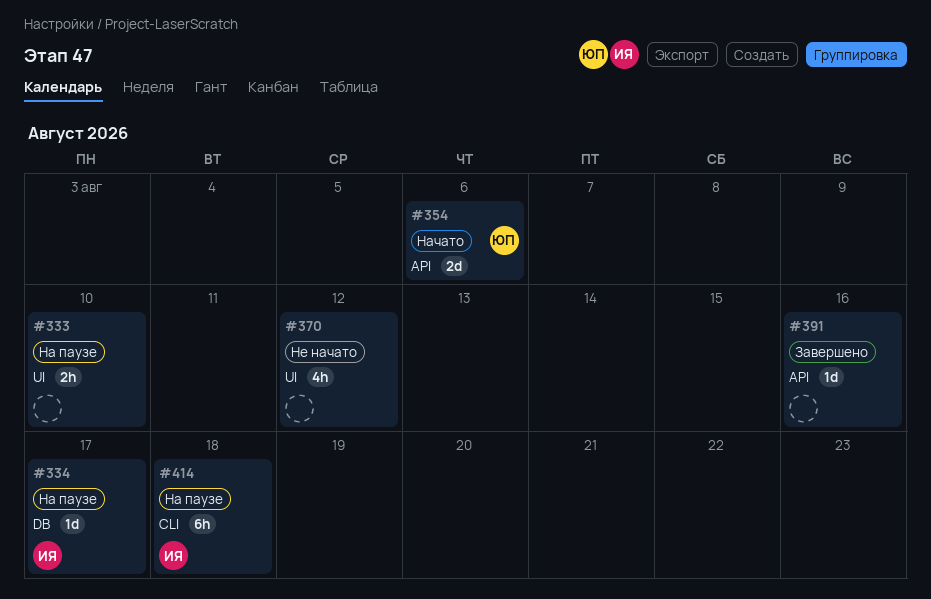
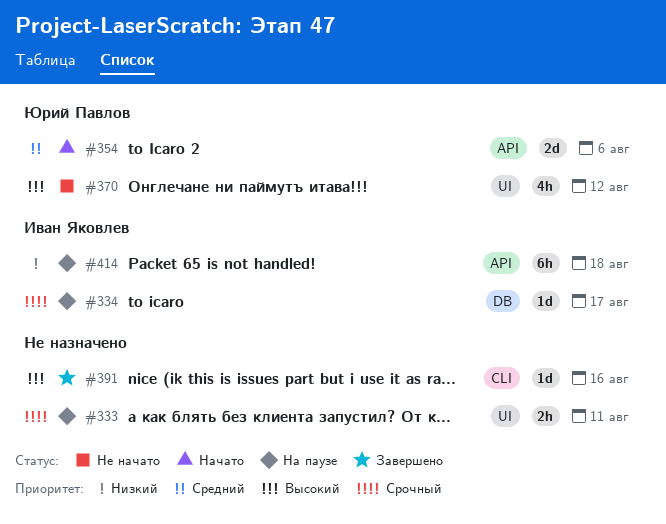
#333, due: Aug 10 -> Aug 11
#370, owner: none -> Юрий Павлов
#391, label: API -> CLI
#414, label: CLI -> API

